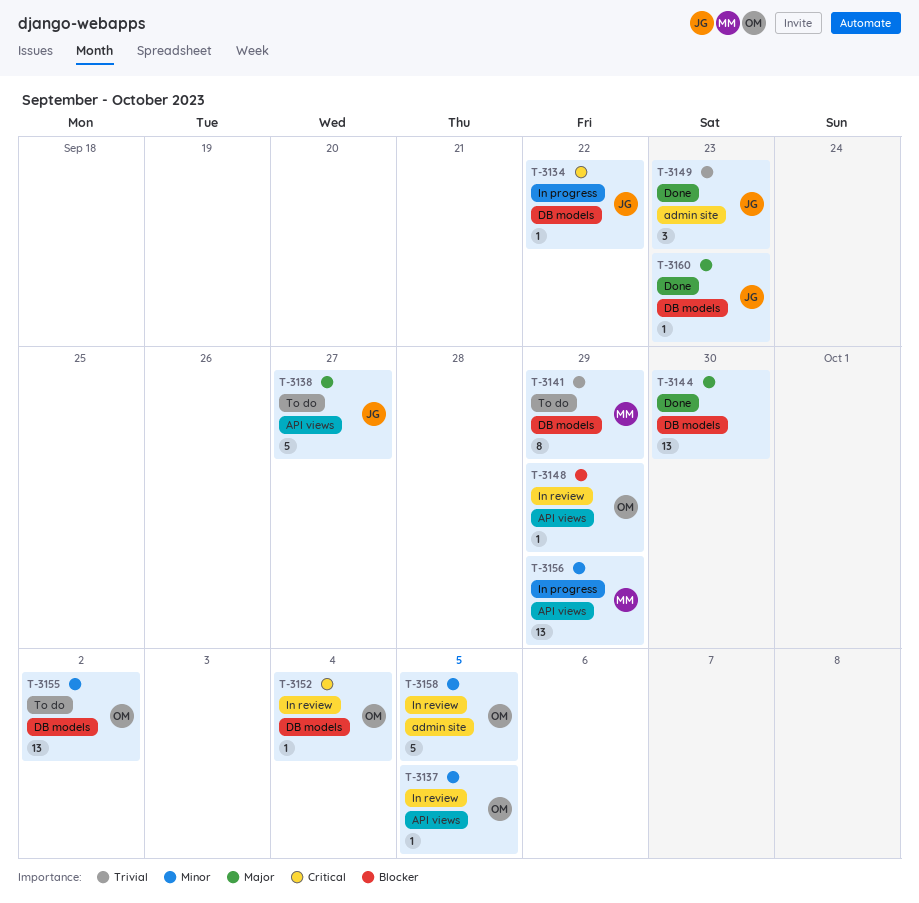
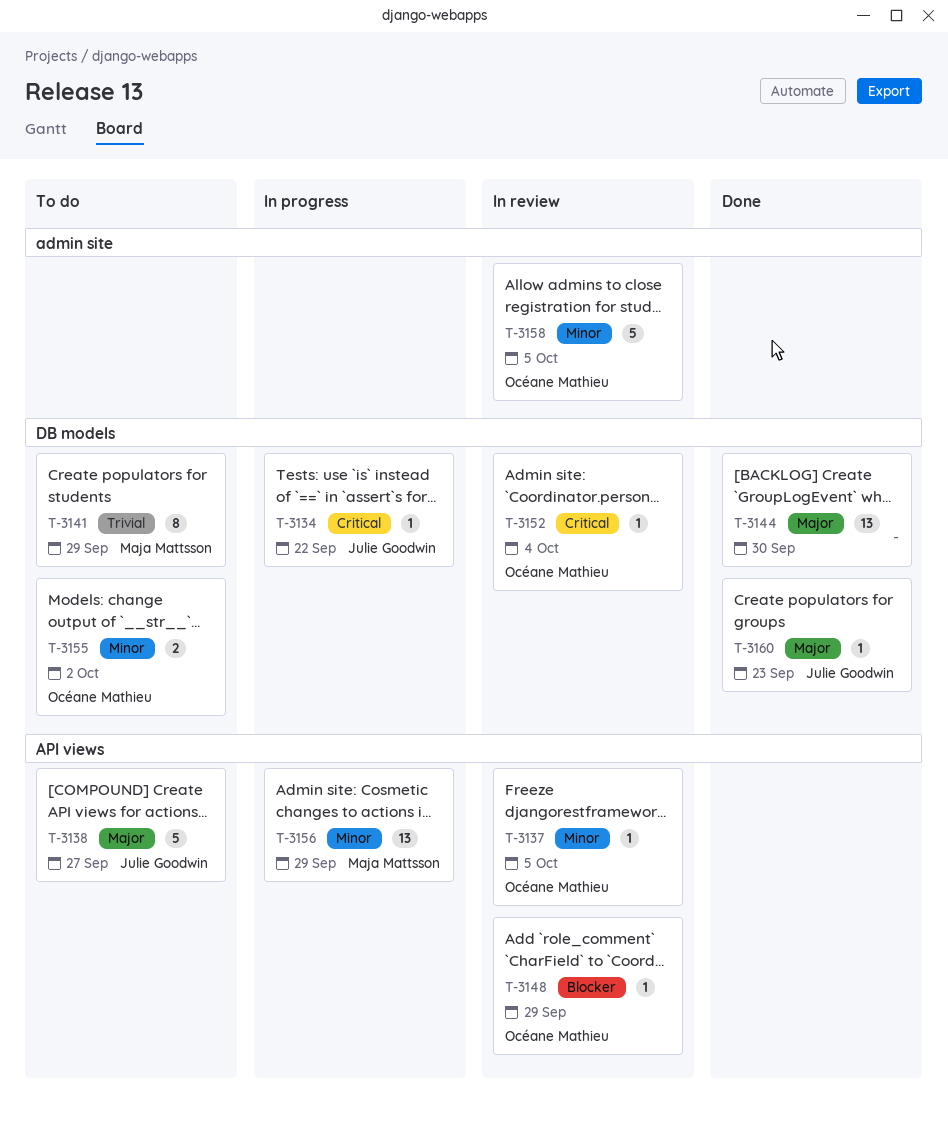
T-3149: present -> none
T-3155, estimate: 13 -> 2

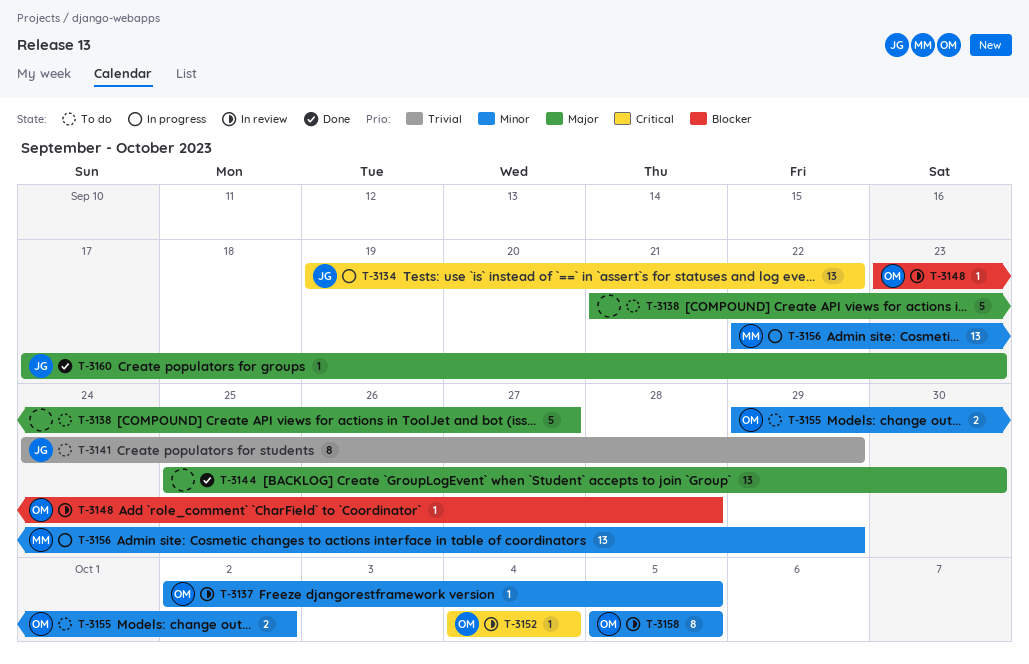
T-3134, estimate: 1 -> 13
T-3138, owner: Julie Goodwin -> none
T-3141, owner: Maja Mattsson -> Julie Goodwin
T-3148, due: Sep 29 -> Sep 28
T-3158, estimate: 5 -> 8

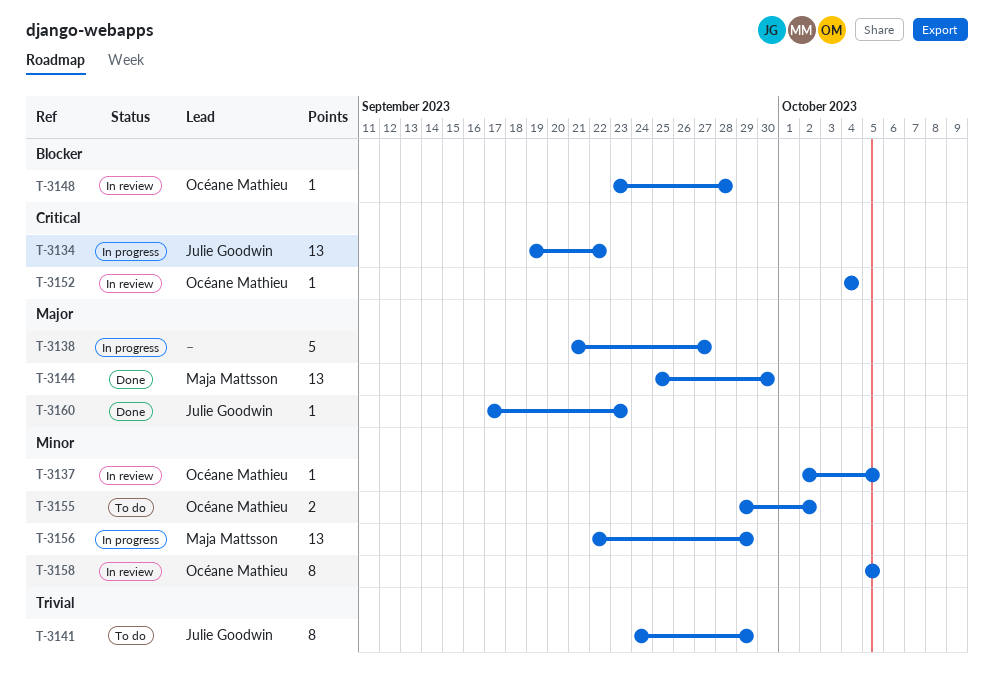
T-3138, status: To do -> In progress
T-3144, owner: none -> Maja Mattsson

